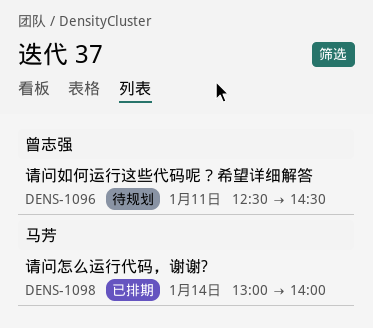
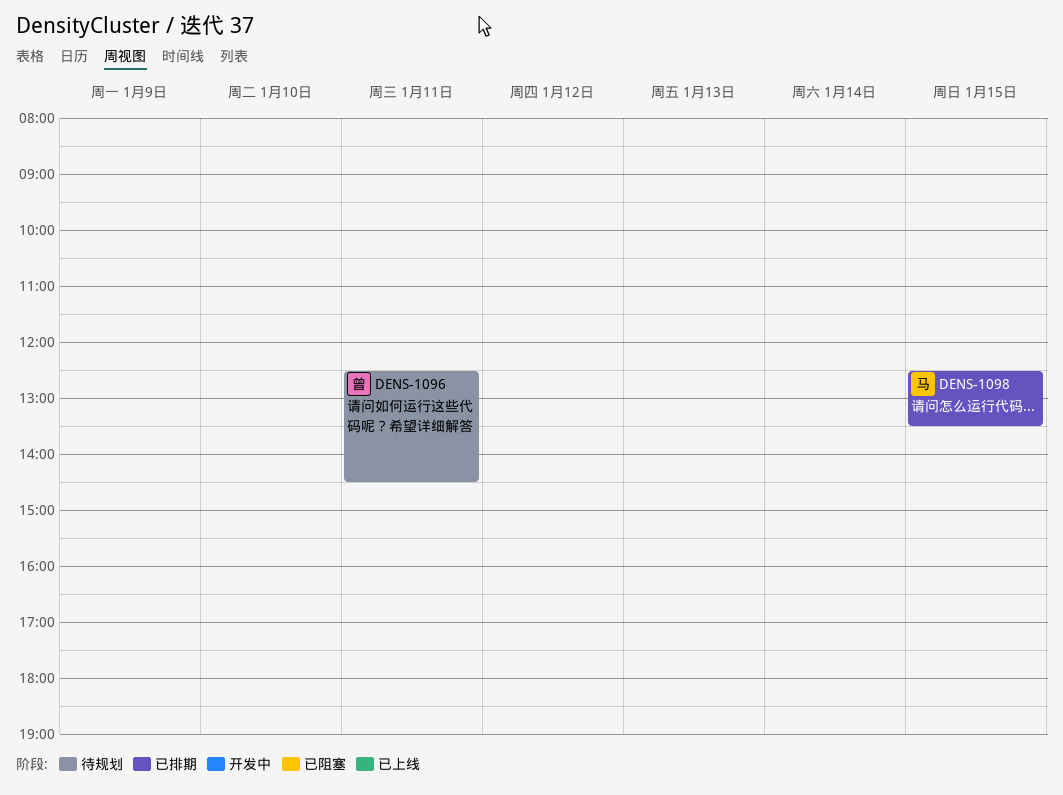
DENS-1098, day: Jan 14 -> Jan 15
DENS-1098, begins: 13:00 -> 12:30
DENS-1098, ends: 14:00 -> 13:30

